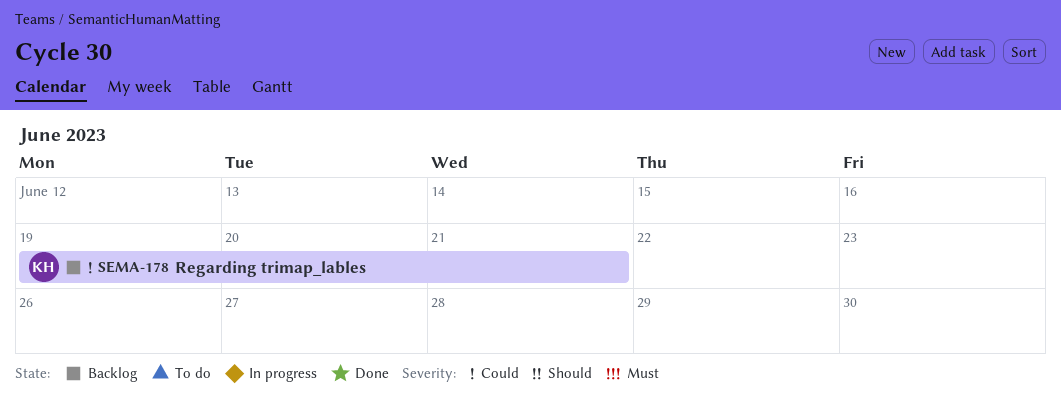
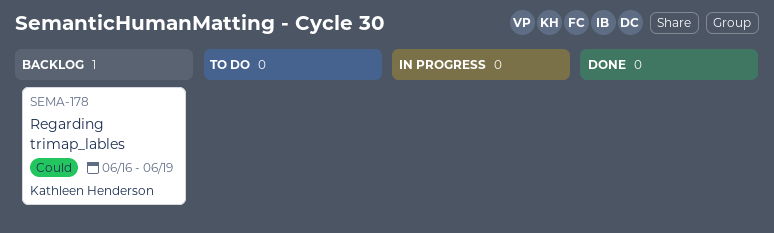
SEMA-178, start: Jun 19 -> Jun 16
SEMA-178, due: Jun 21 -> Jun 19

